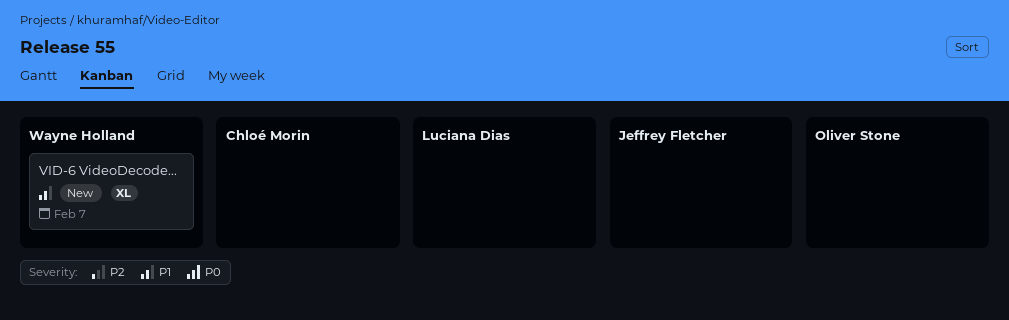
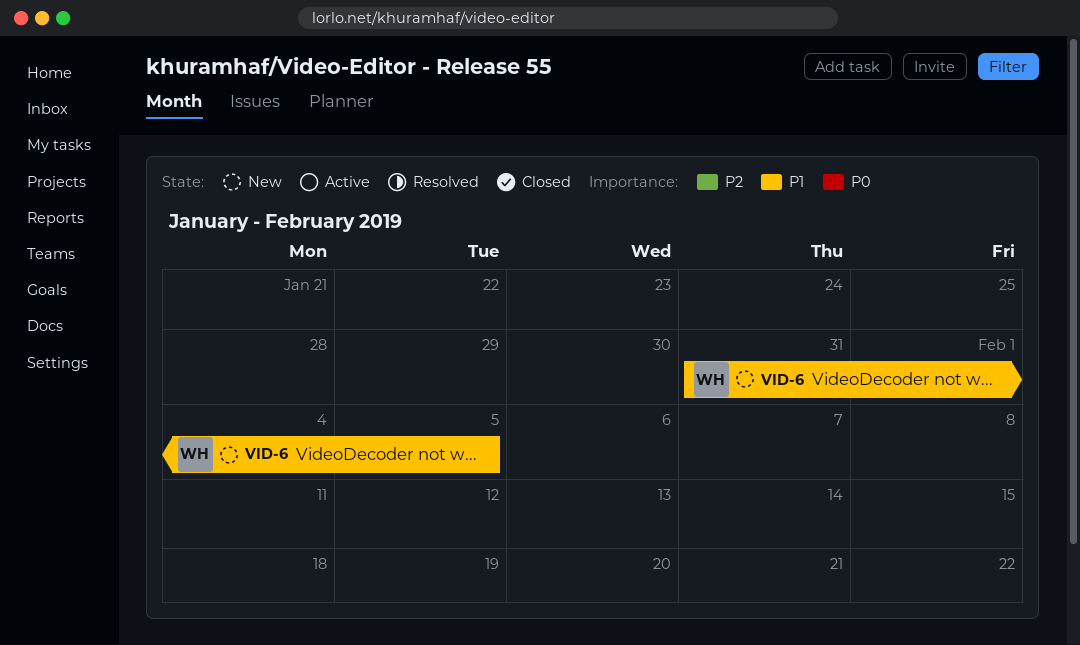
VID-6, due: Feb 7 -> Feb 5

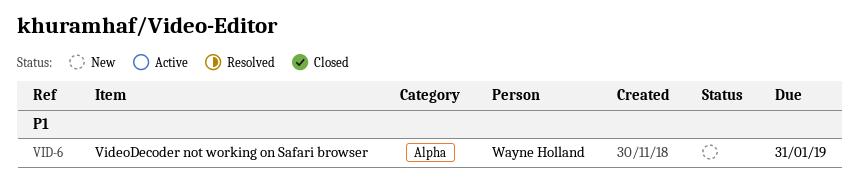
VID-6, due: Feb 5 -> Jan 31

